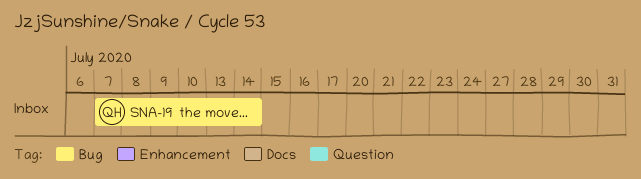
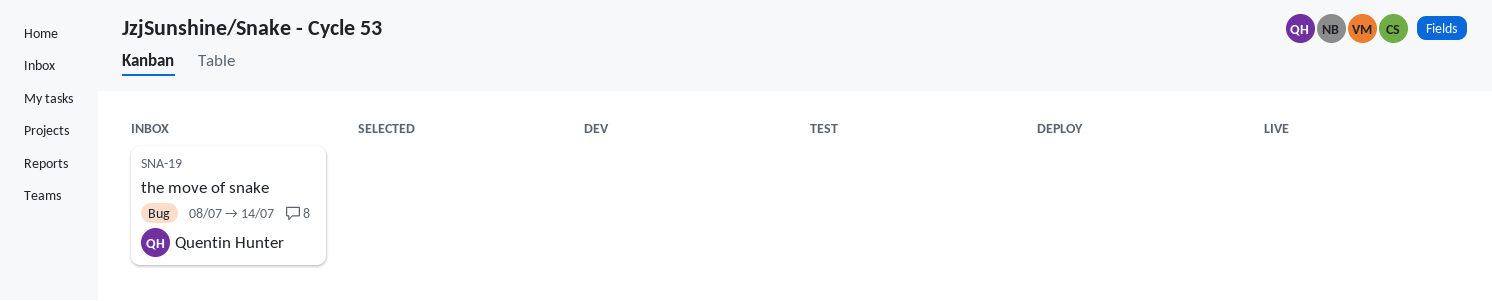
SNA-19, start: Jul 7 -> Jul 8

